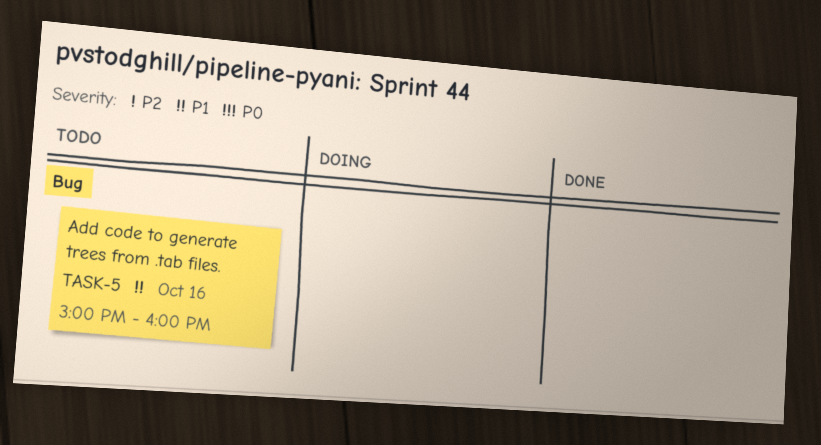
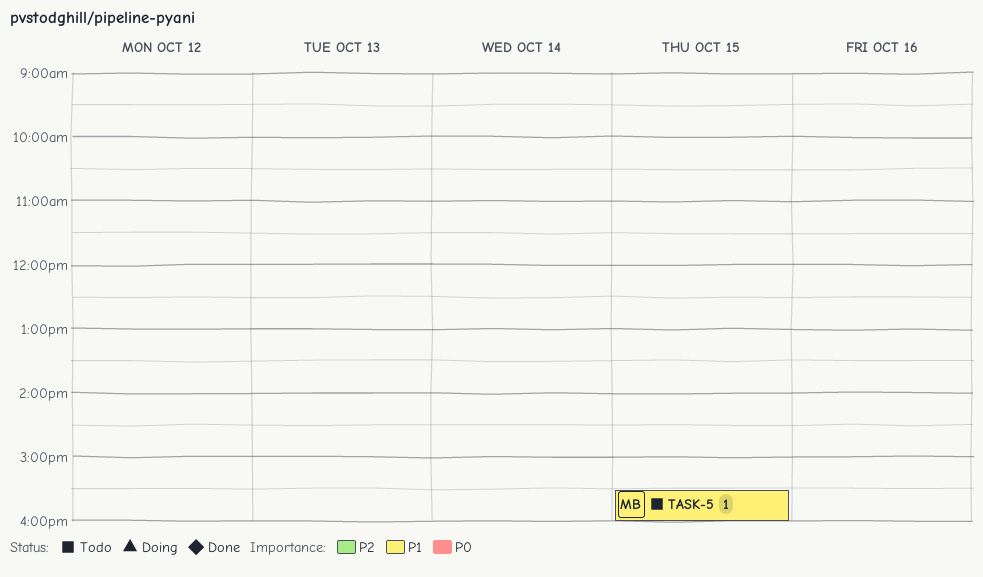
TASK-5, day: Oct 16 -> Oct 15
TASK-5, begins: 15:00 -> 15:30

